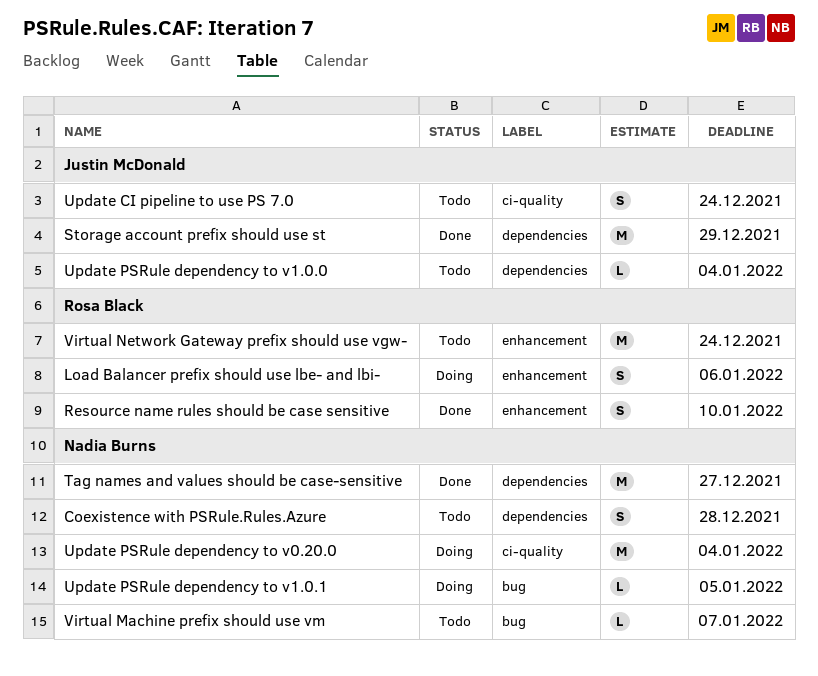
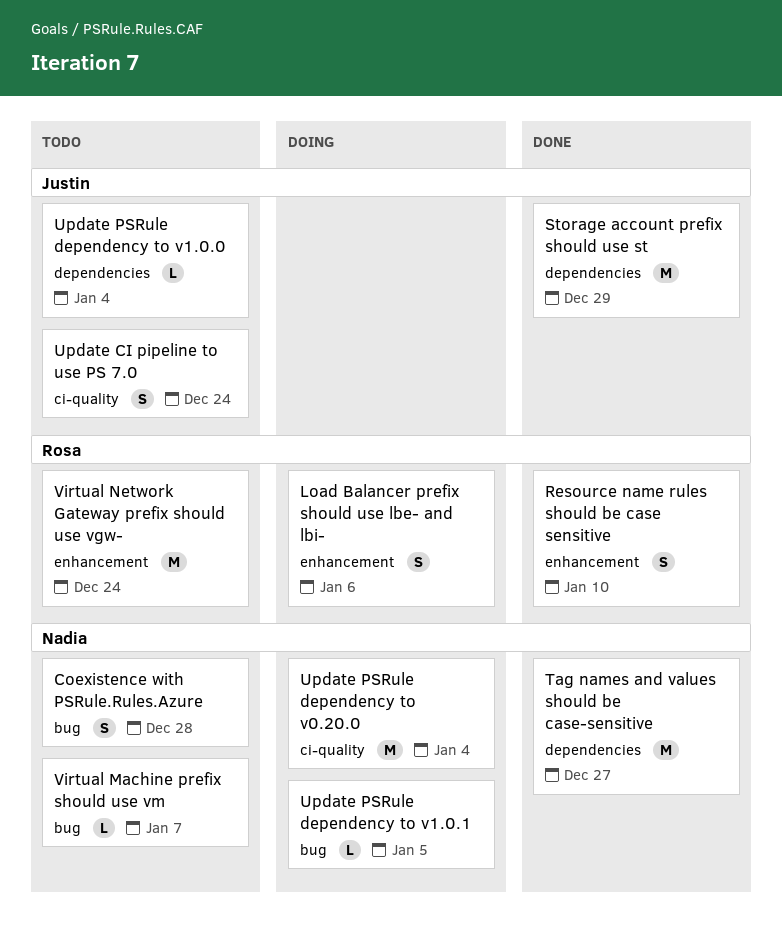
Coexistence with PSRule.Rules.Azure, label: dependencies -> bug

